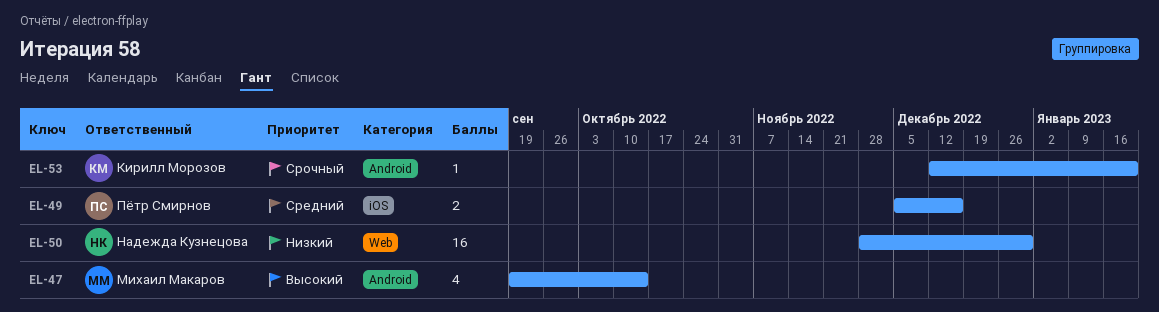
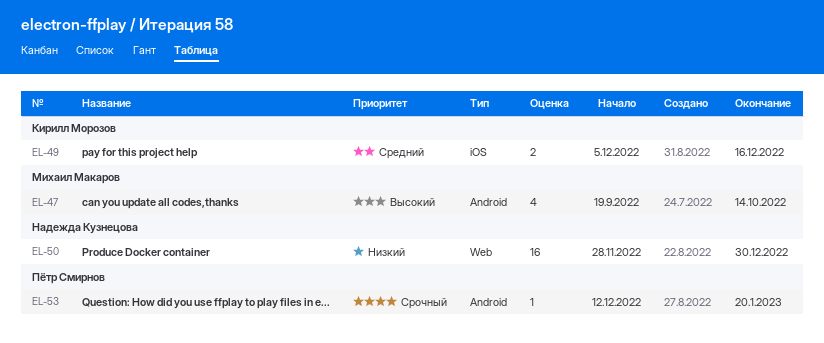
EL-49, owner: Пётр Смирнов -> Кирилл Морозов
EL-53, owner: Кирилл Морозов -> Пётр Смирнов

